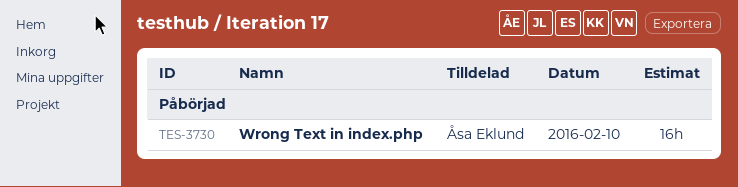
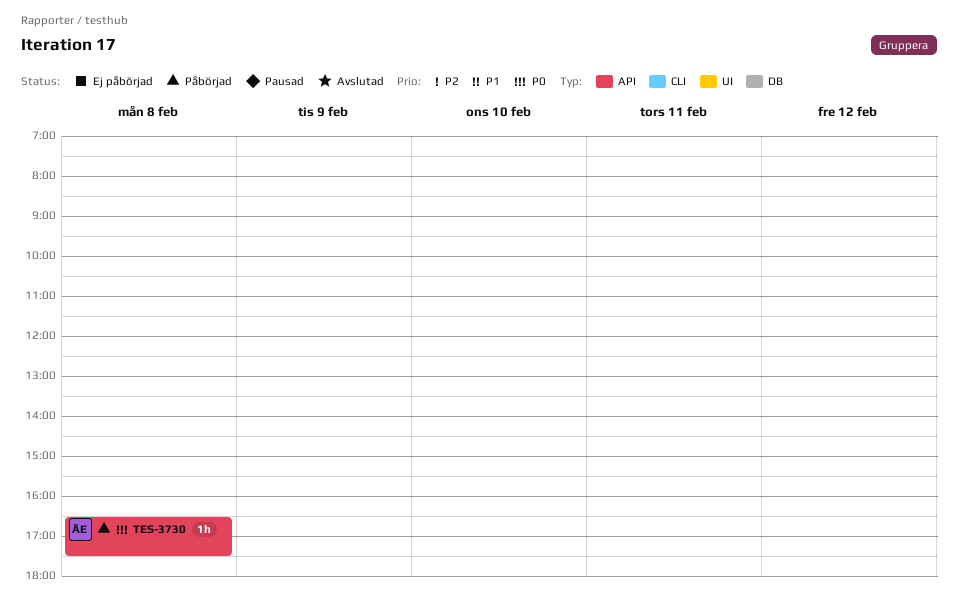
TES-3730, estimate: 16h -> 1h
TES-3730, day: Feb 10 -> Feb 8

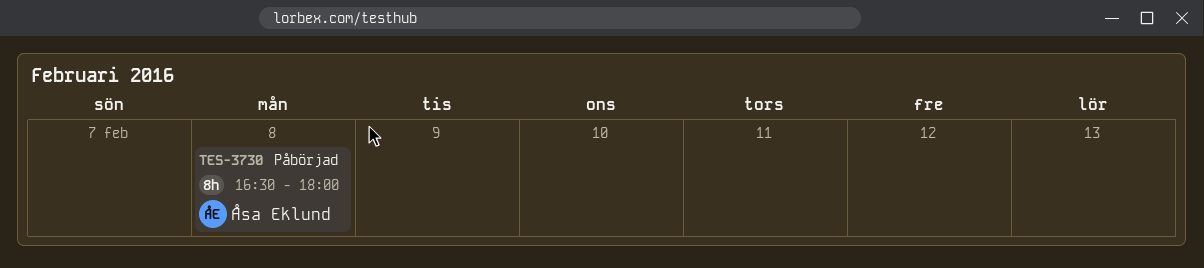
TES-3730, estimate: 1h -> 8h
TES-3730, ends: 17:30 -> 18:00

